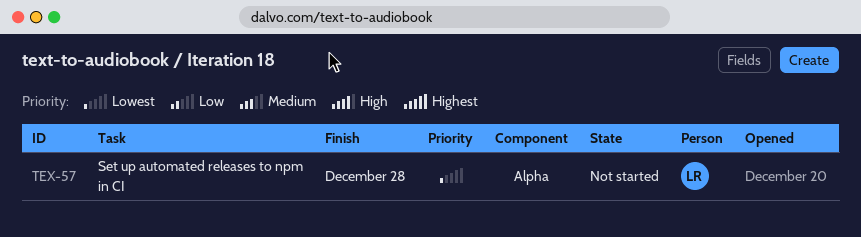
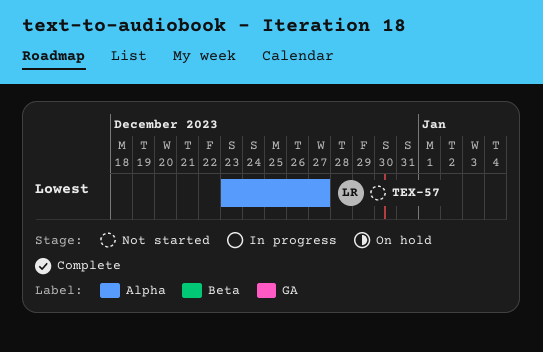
TEX-57, due: Dec 28 -> Dec 27

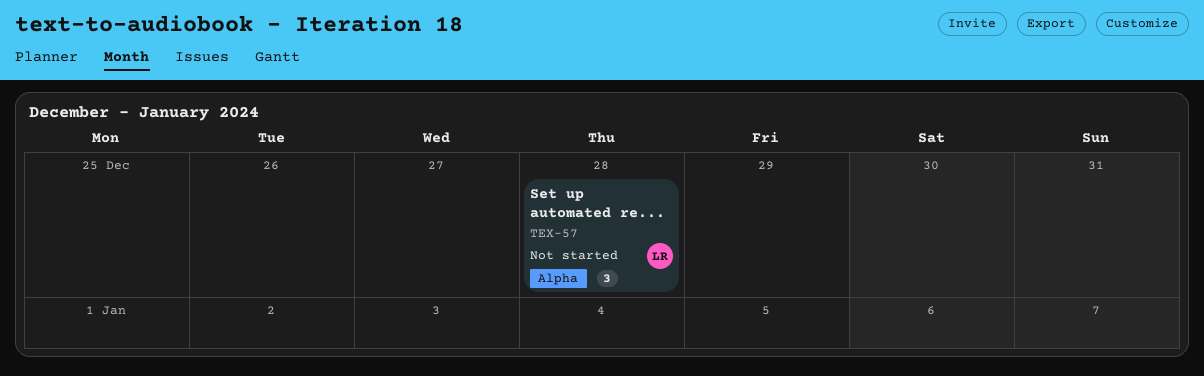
TEX-57, due: Dec 27 -> Dec 28

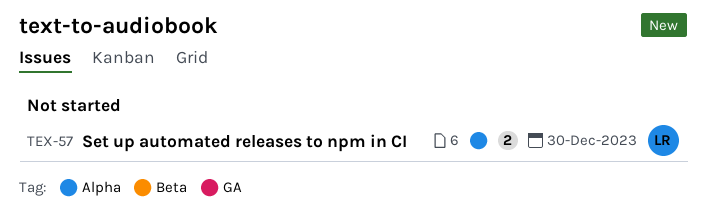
TEX-57, estimate: 3 -> 2
TEX-57, due: Dec 28 -> Dec 30

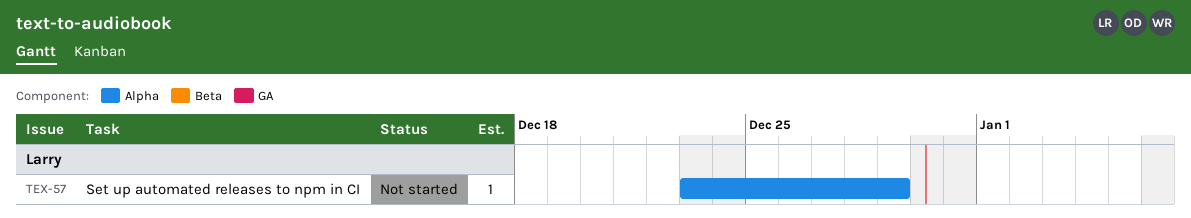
TEX-57, estimate: 2 -> 1
TEX-57, due: Dec 30 -> Dec 29

